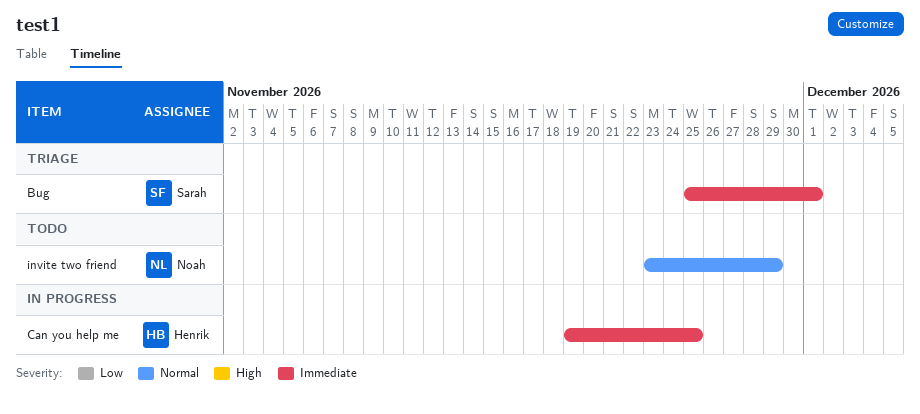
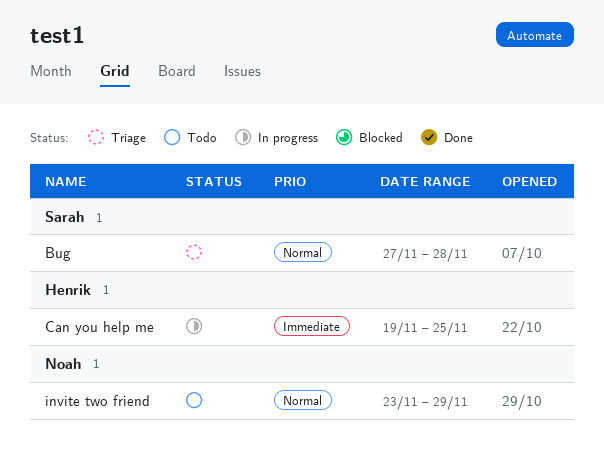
Bug, priority: Immediate -> Normal
Bug, start: Nov 25 -> Nov 27
Bug, due: Dec 1 -> Nov 28

